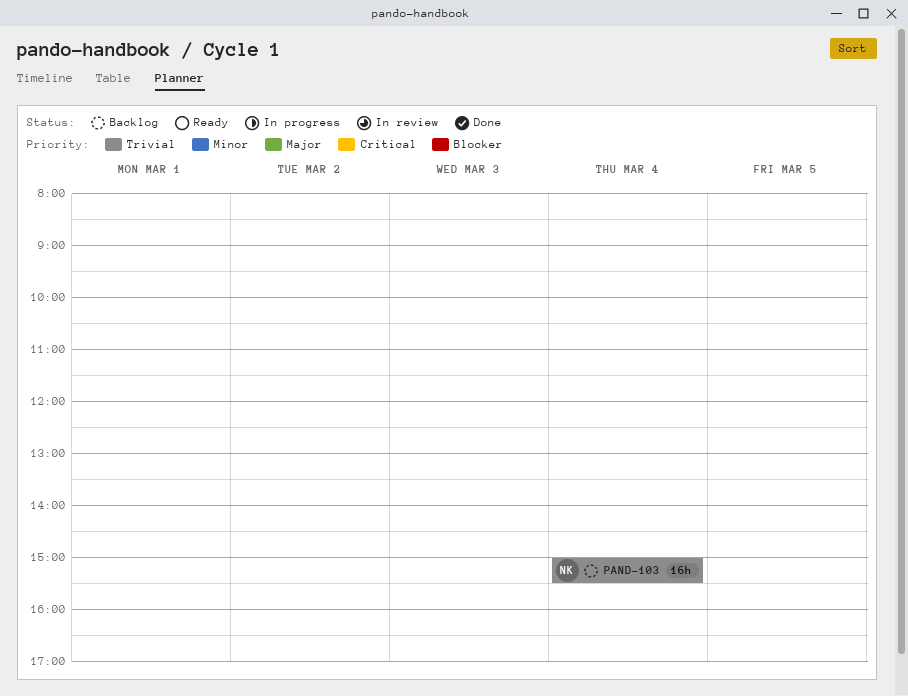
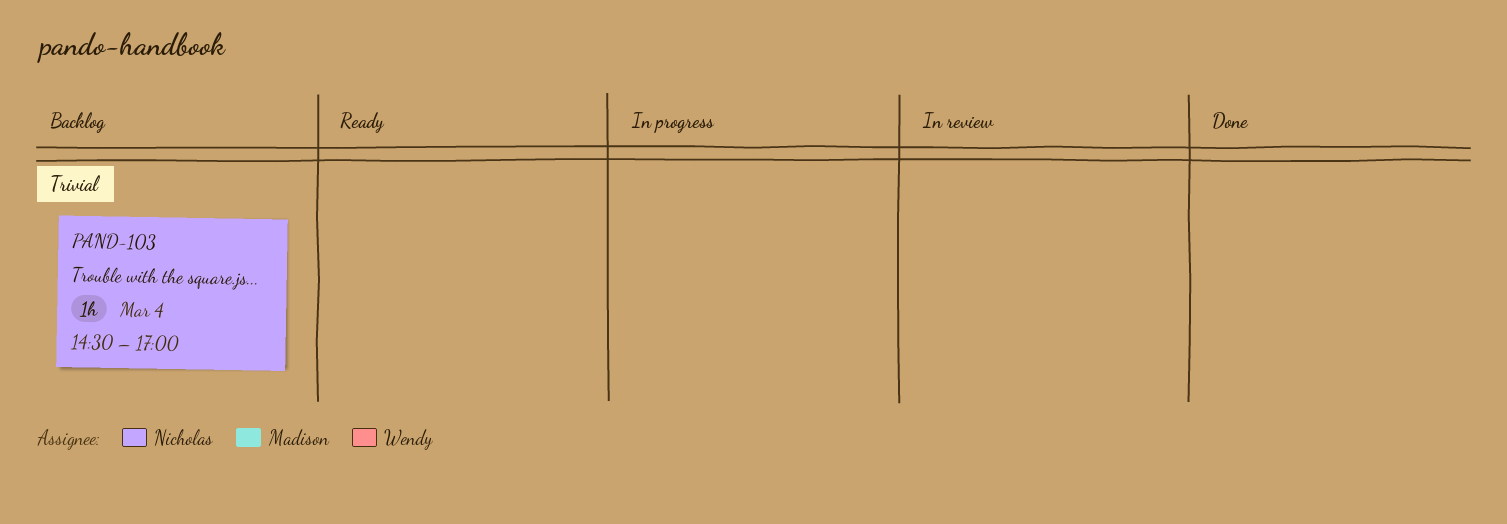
PAND-103, estimate: 16h -> 1h
PAND-103, begins: 15:00 -> 14:30
PAND-103, ends: 15:30 -> 17:00

